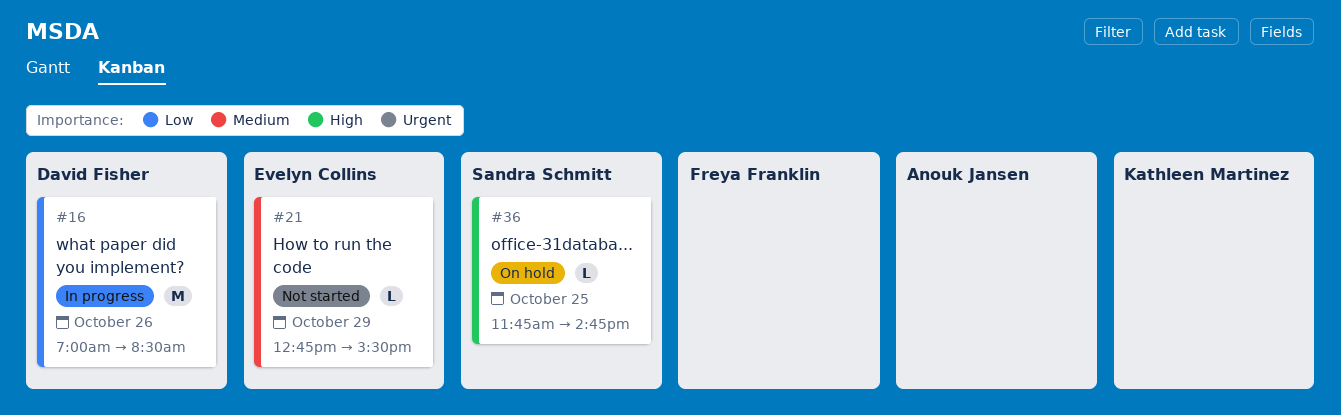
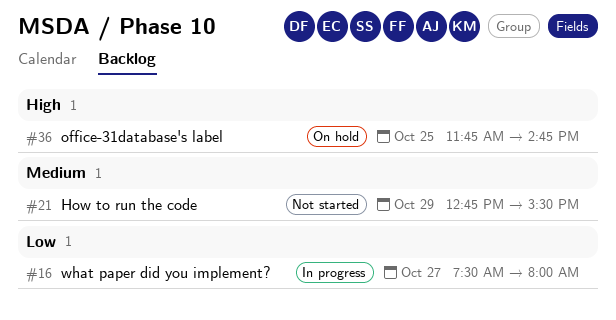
#16, day: Oct 26 -> Oct 27
#16, begins: 07:00 -> 07:30
#16, ends: 08:30 -> 08:00

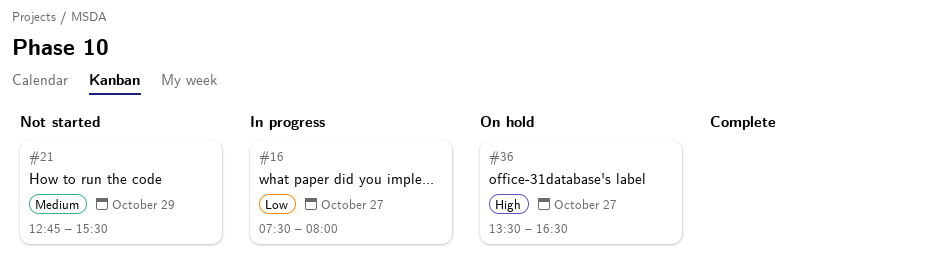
#36, day: Oct 25 -> Oct 27
#36, begins: 11:45 -> 13:30
#36, ends: 14:45 -> 16:30

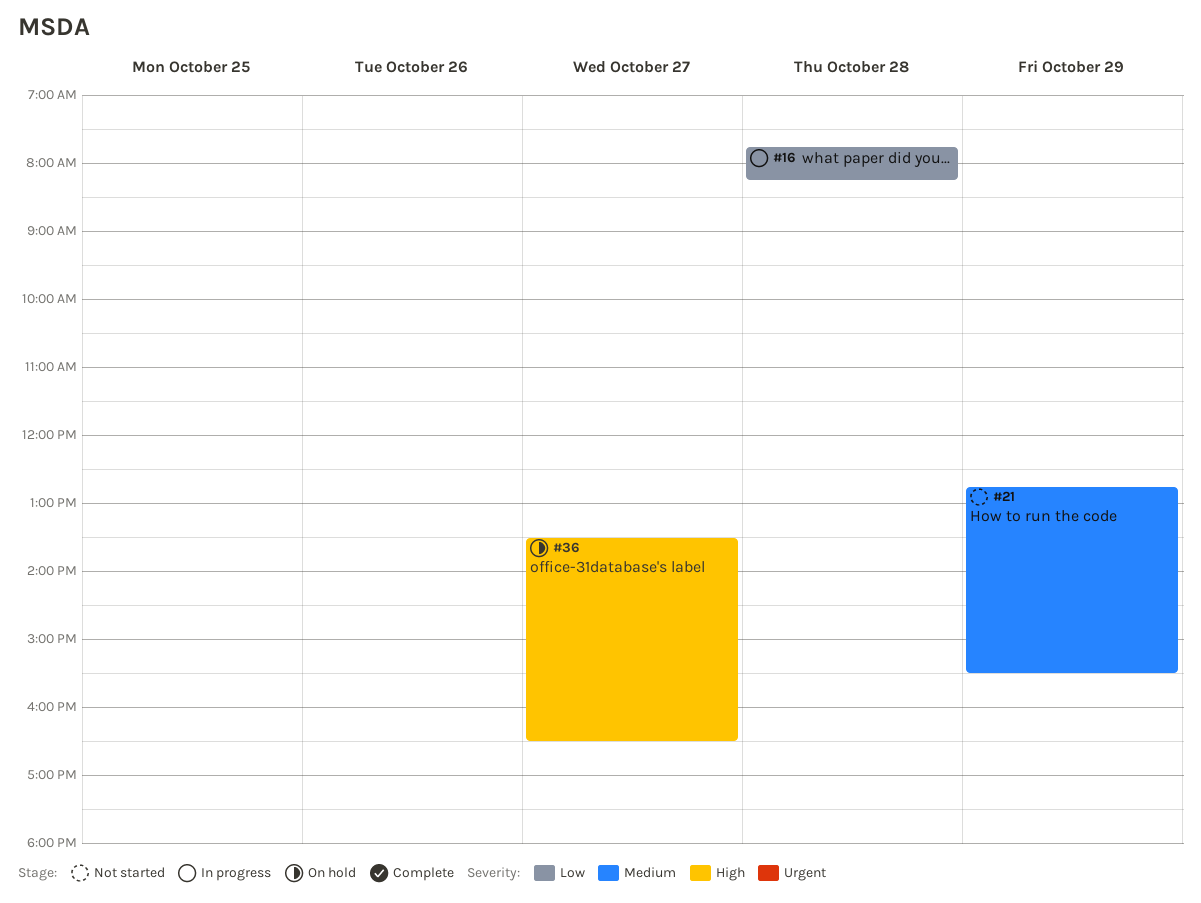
#16, day: Oct 27 -> Oct 28
#16, begins: 07:30 -> 07:45
#16, ends: 08:00 -> 08:15

